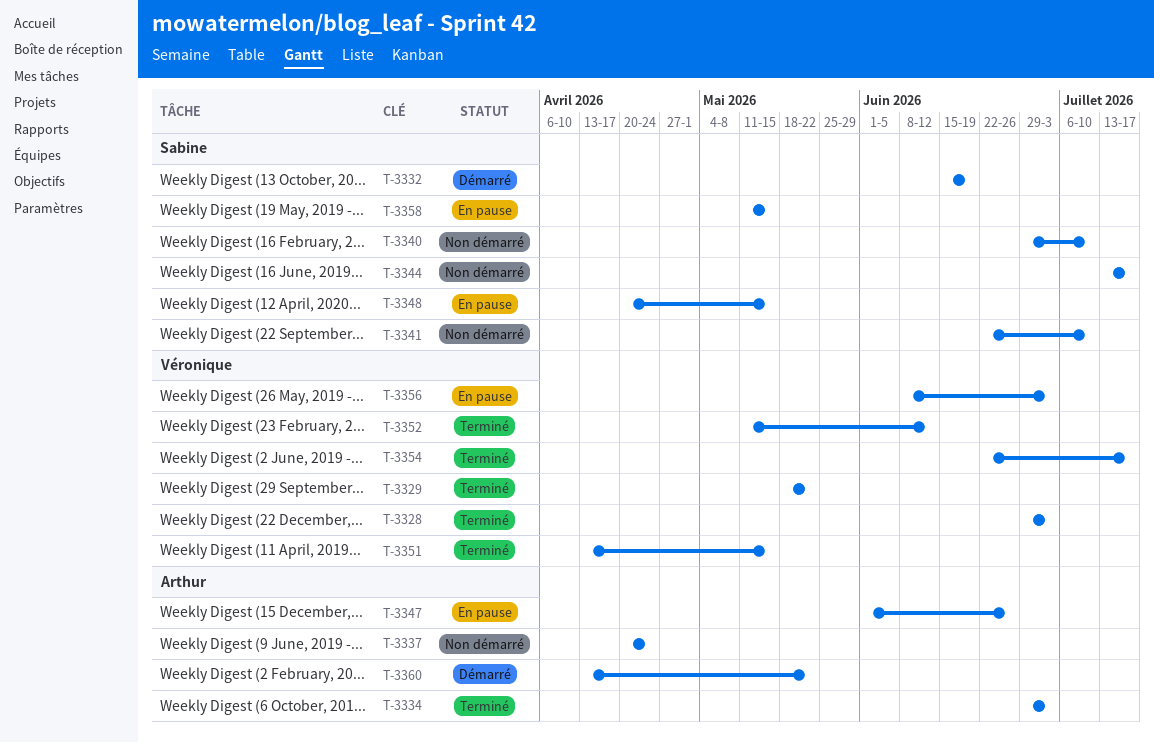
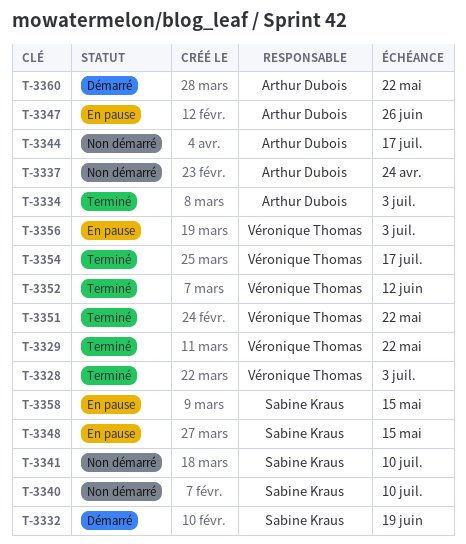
T-3344, owner: Sabine Kraus -> Arthur Dubois
T-3351, due: May 15 -> May 22

